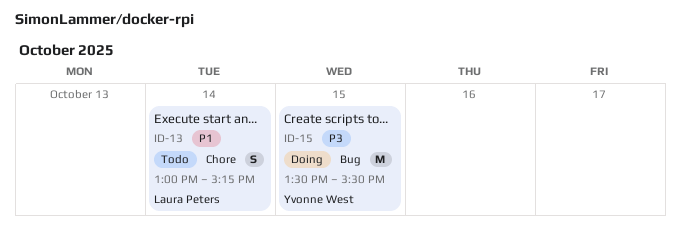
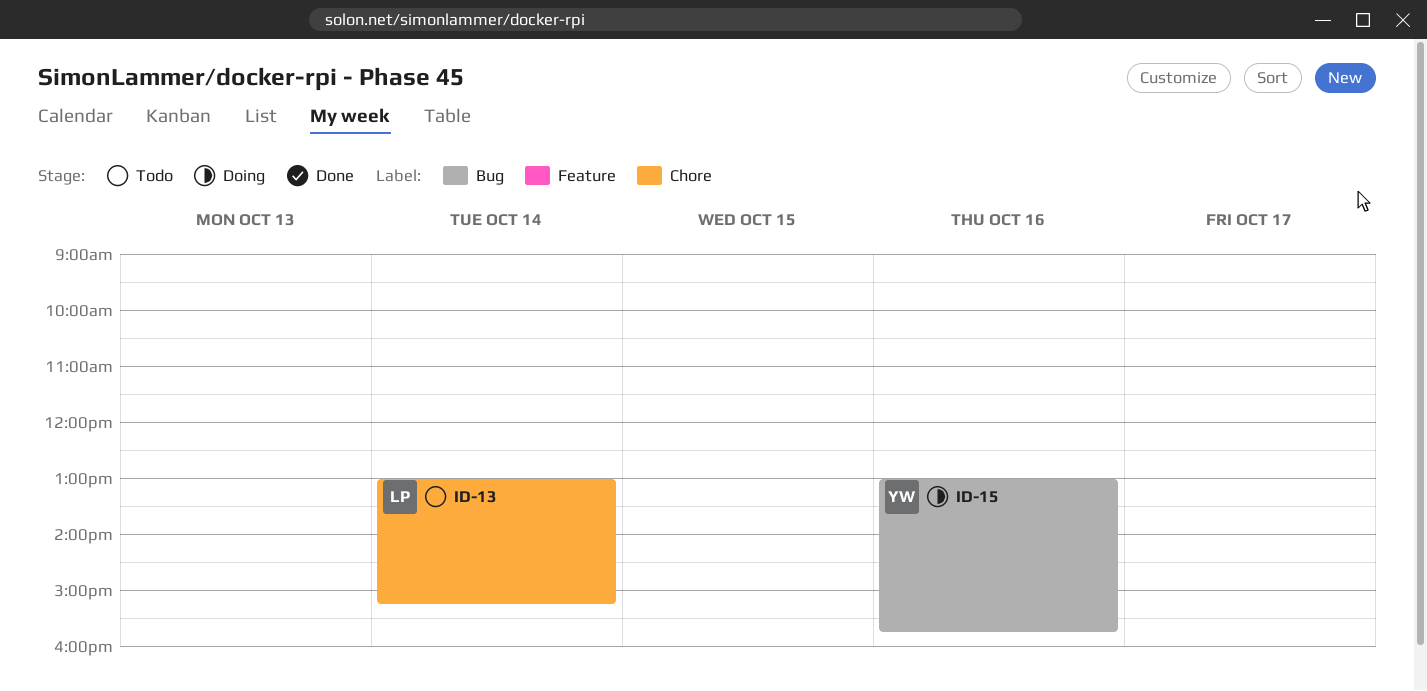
ID-15, day: Oct 15 -> Oct 16
ID-15, begins: 13:30 -> 13:00
ID-15, ends: 15:30 -> 15:45

